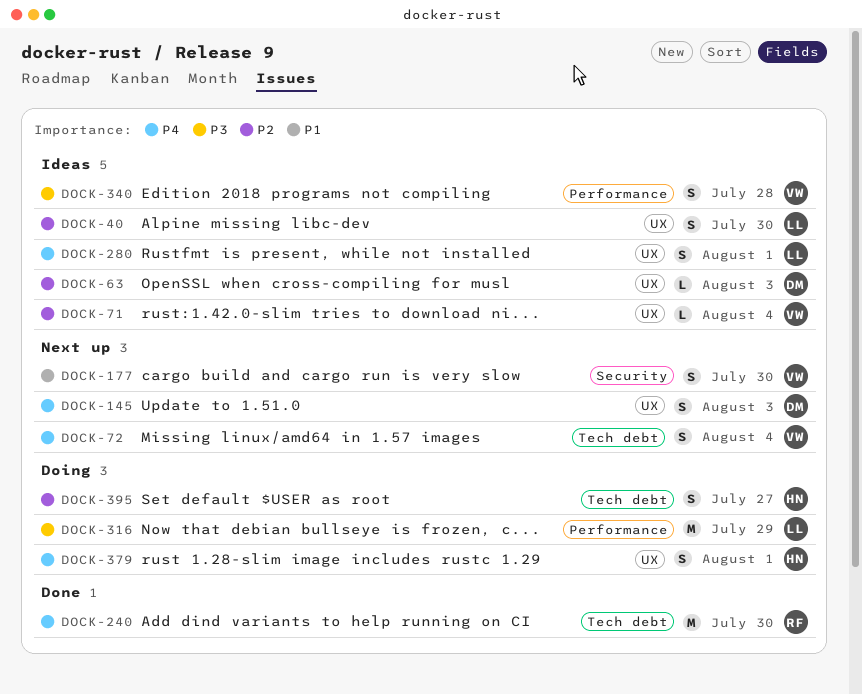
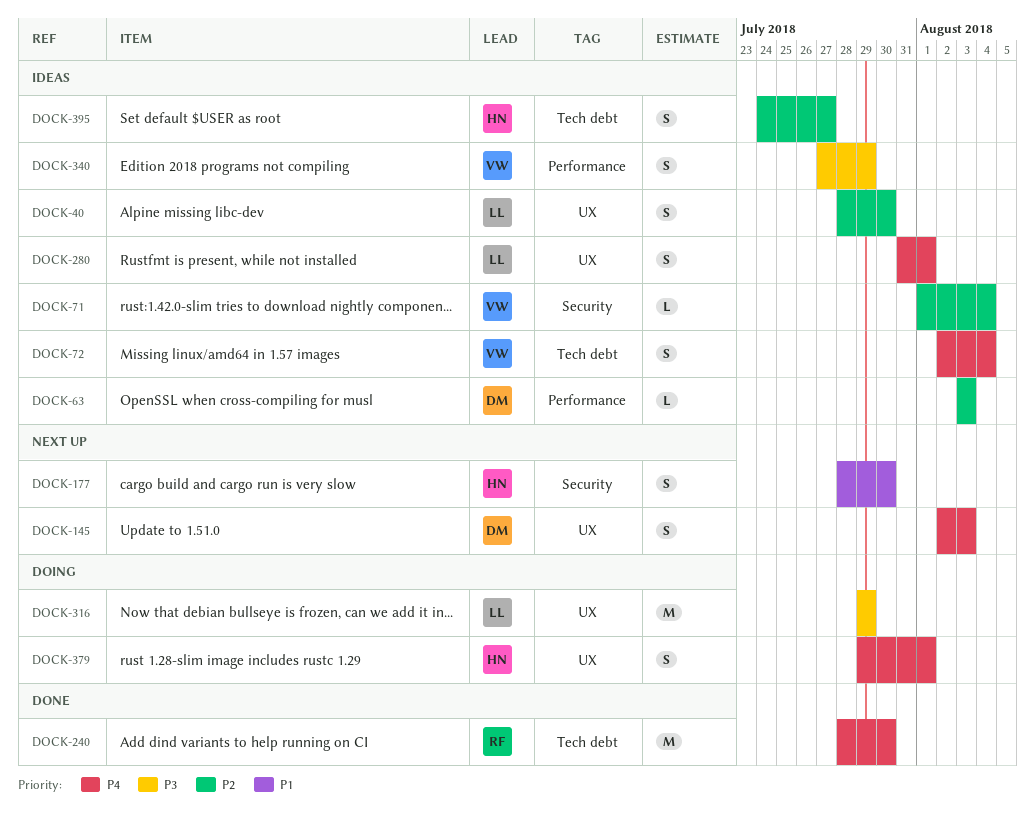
DOCK-63, label: UX -> Performance
DOCK-71, label: UX -> Security
DOCK-72, status: Next up -> Ideas
DOCK-177, owner: VW -> HN
DOCK-316, label: Performance -> UX
DOCK-340, due: Jul 28 -> Jul 29
DOCK-395, status: Doing -> Ideas

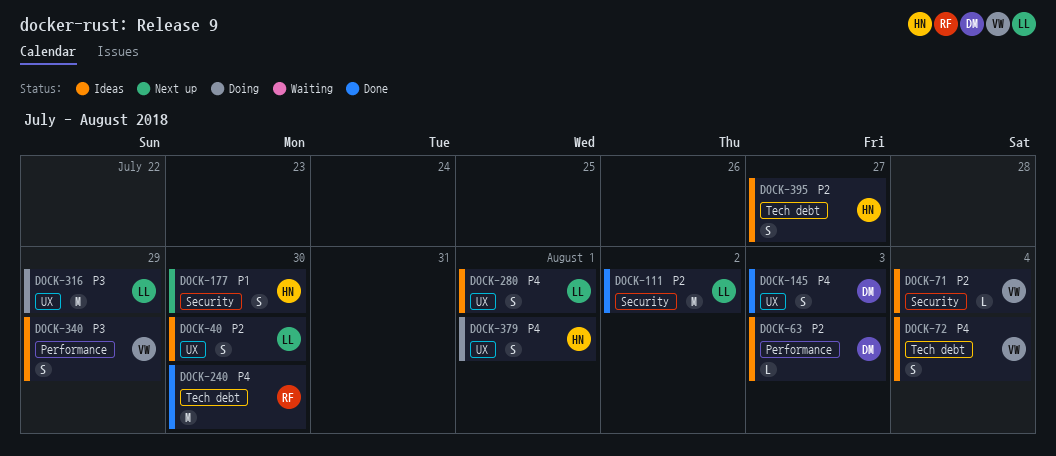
DOCK-111: none -> present
DOCK-145, status: Next up -> Done

